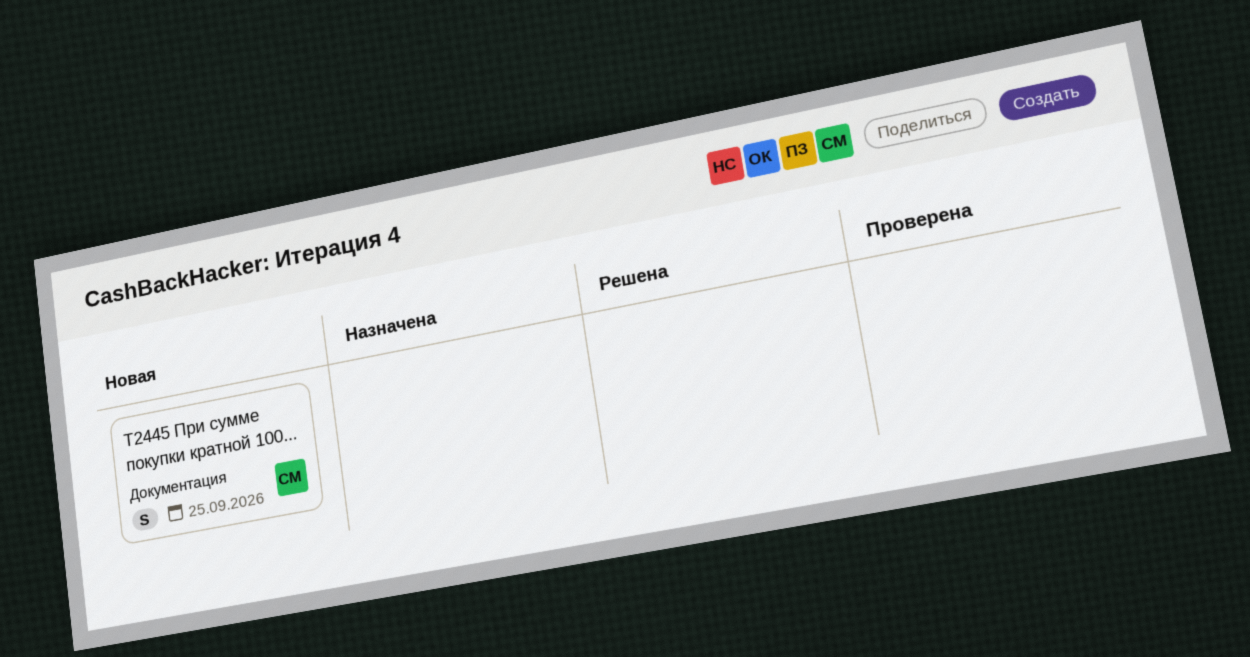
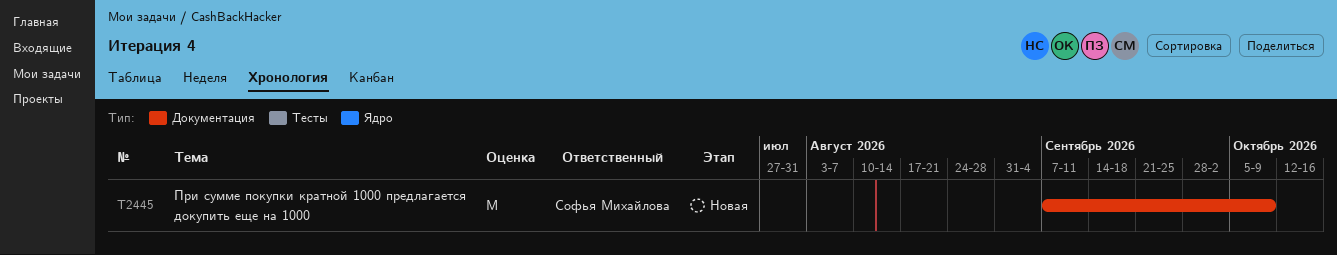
T2445, estimate: S -> M
T2445, due: Sep 25 -> Oct 9

